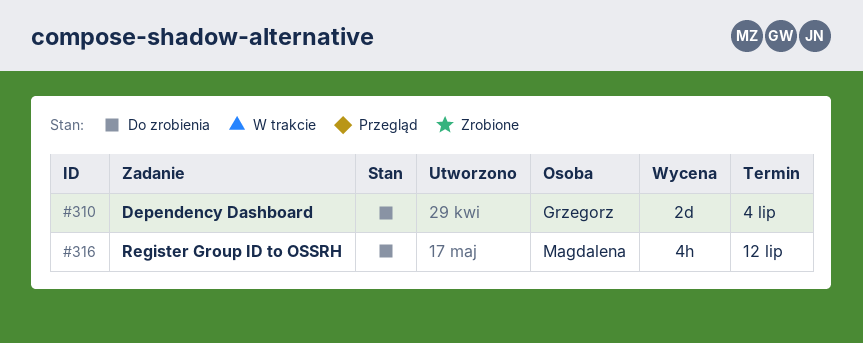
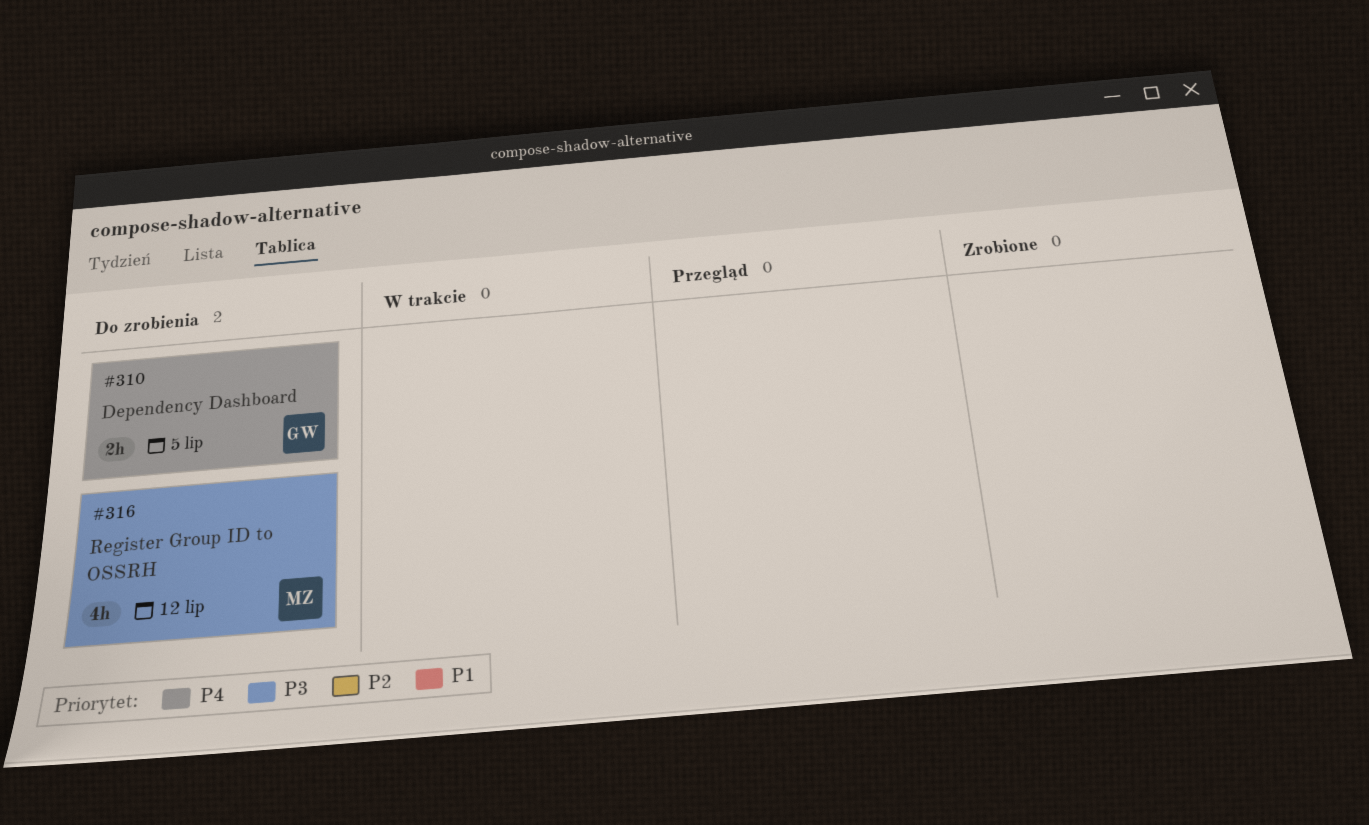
#310, estimate: 2d -> 2h
#310, due: Jul 4 -> Jul 5

